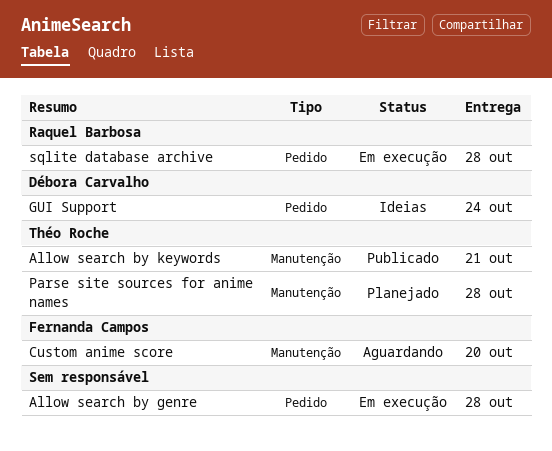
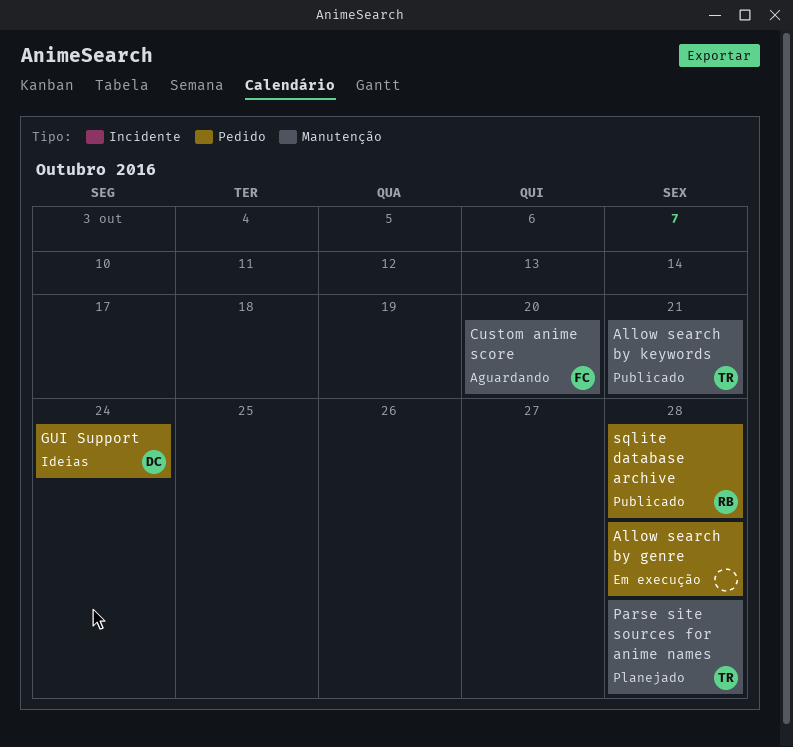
sqlite database archive, status: Em execução -> Publicado

